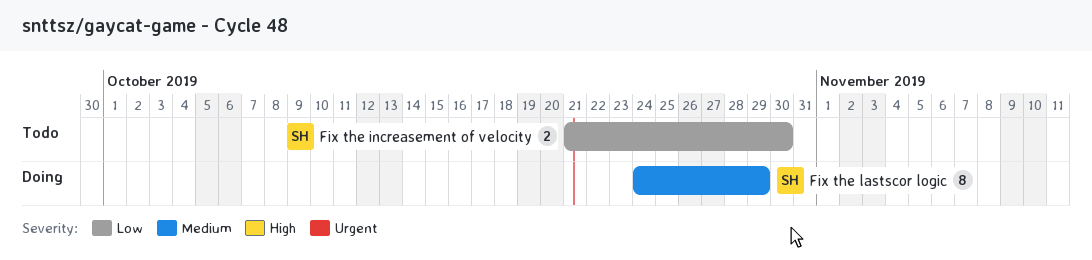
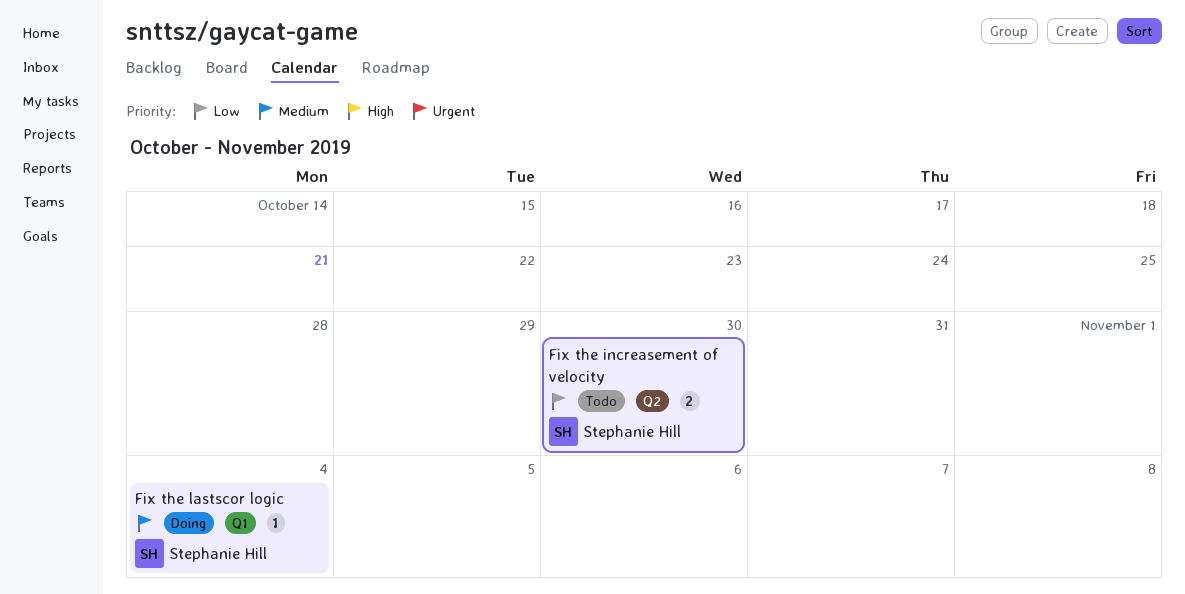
Fix the lastscor logic, estimate: 8 -> 1
Fix the lastscor logic, due: Oct 29 -> Nov 4

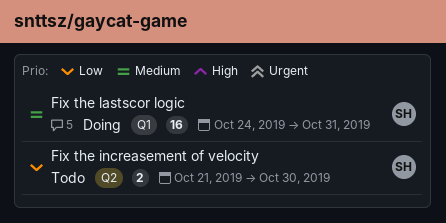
Fix the lastscor logic, estimate: 1 -> 16
Fix the lastscor logic, due: Nov 4 -> Oct 31

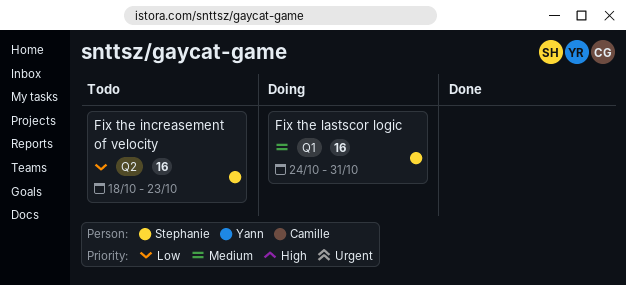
Fix the increasement of velocity, estimate: 2 -> 16
Fix the increasement of velocity, start: Oct 21 -> Oct 18
Fix the increasement of velocity, due: Oct 30 -> Oct 23

